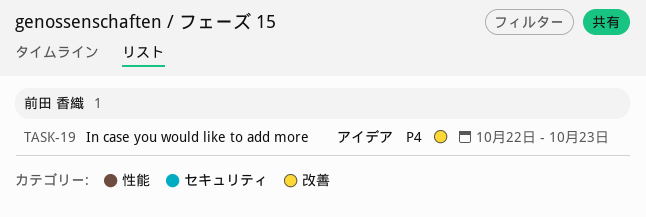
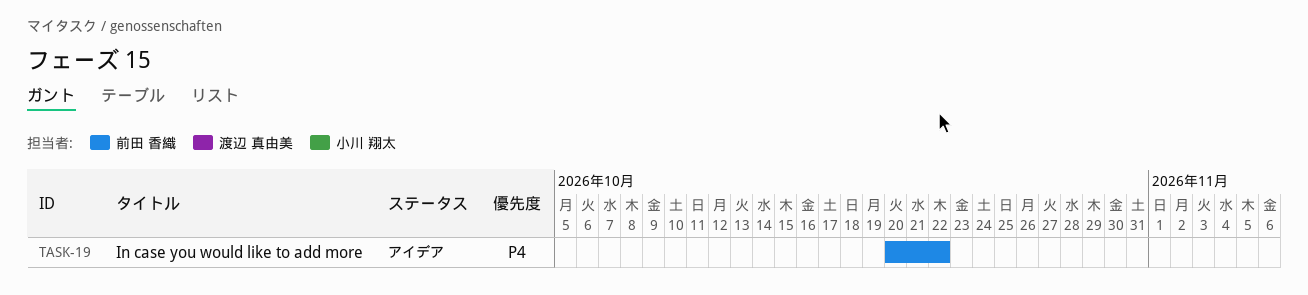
TASK-19, start: Oct 22 -> Oct 20
TASK-19, due: Oct 23 -> Oct 22

